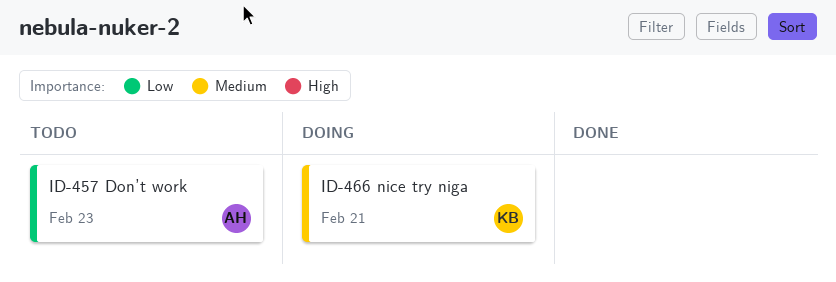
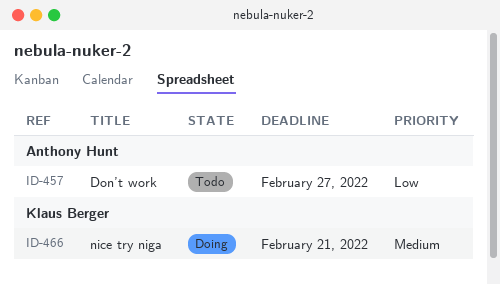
ID-457, due: Feb 23 -> Feb 27

